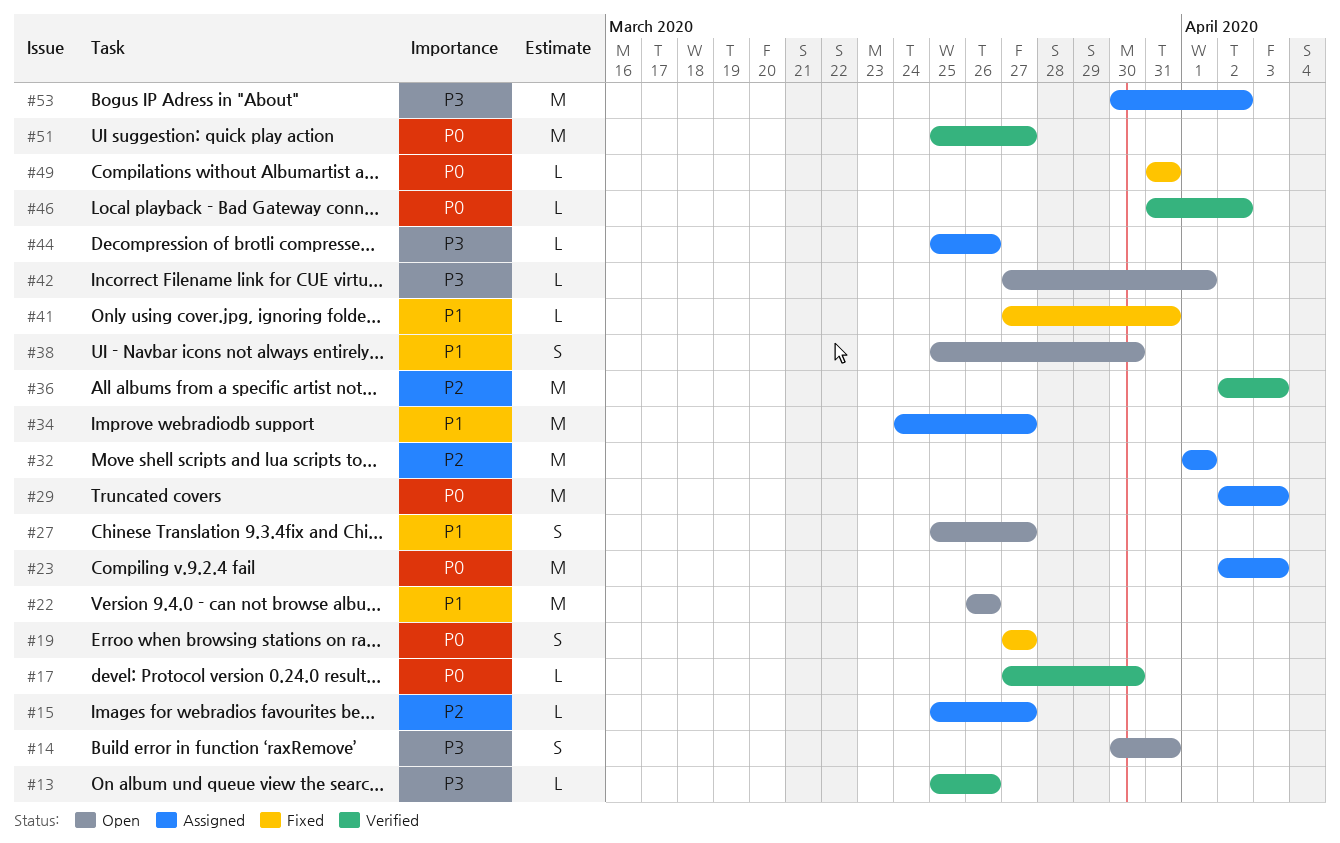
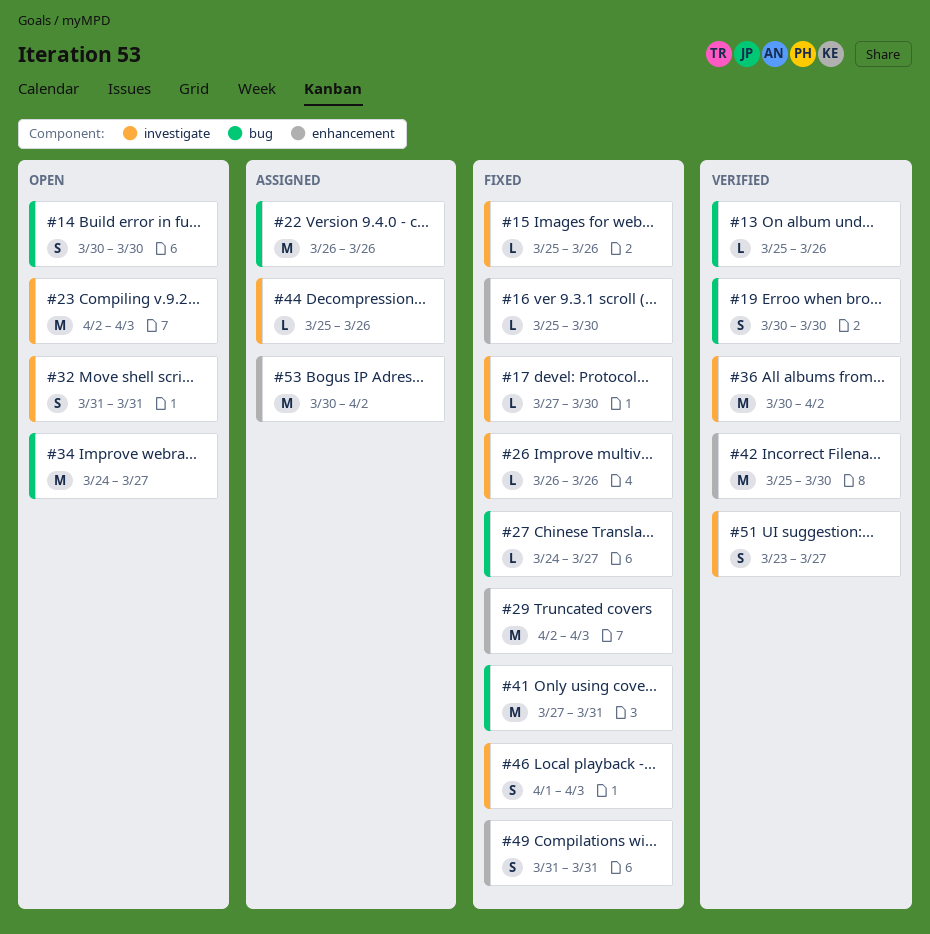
#14, due: Mar 31 -> Mar 30
#15, status: Assigned -> Fixed
#15, due: Mar 27 -> Mar 26
#16: none -> present
#17, status: Verified -> Fixed
#19, status: Fixed -> Verified
#19, start: Mar 27 -> Mar 30
#19, due: Mar 27 -> Mar 30
#22, status: Open -> Assigned
#23, status: Assigned -> Open
#26: none -> present
#27, status: Open -> Fixed
#27, estimate: S -> L
#27, start: Mar 25 -> Mar 24
#29, status: Assigned -> Fixed
#32, status: Assigned -> Open
#32, estimate: M -> S
#32, start: Apr 1 -> Mar 31
#32, due: Apr 1 -> Mar 31
#34, status: Assigned -> Open
#36, start: Apr 2 -> Mar 30
#36, due: Apr 3 -> Apr 2
#38: present -> none
#41, estimate: L -> M
#42, status: Open -> Verified
#42, estimate: L -> M
#42, start: Mar 27 -> Mar 25
#42, due: Apr 1 -> Mar 30
#46, status: Verified -> Fixed
#46, estimate: L -> S
#46, start: Mar 31 -> Apr 1
#46, due: Apr 2 -> Apr 3
#49, estimate: L -> S
#51, estimate: M -> S
#51, start: Mar 25 -> Mar 23

